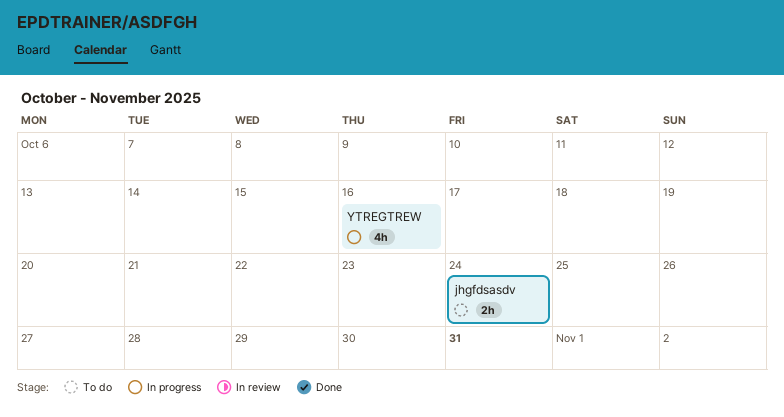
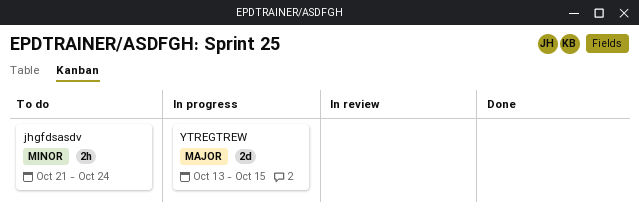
YTREGTREW, estimate: 4h -> 2d
YTREGTREW, due: Oct 16 -> Oct 15

